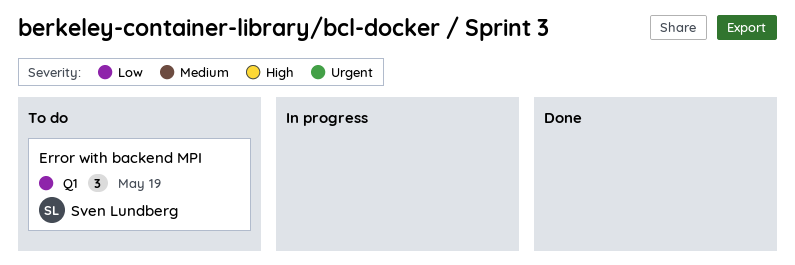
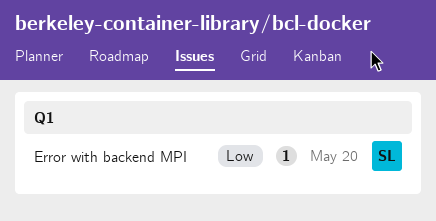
Error with backend MPI, estimate: 3 -> 1
Error with backend MPI, due: May 19 -> May 20

